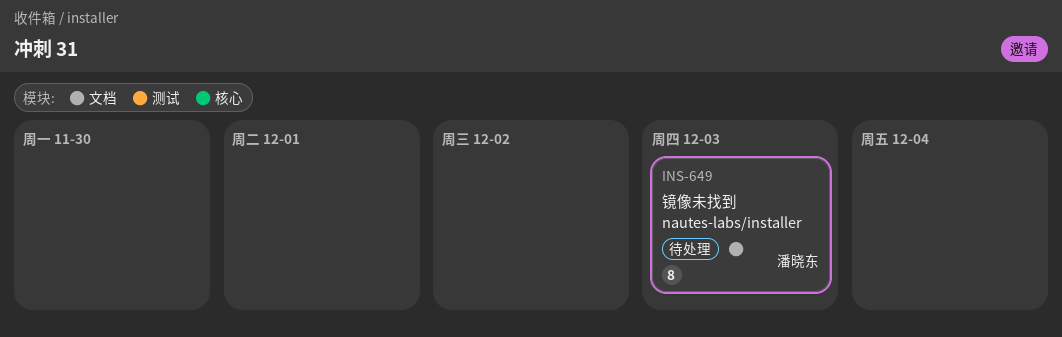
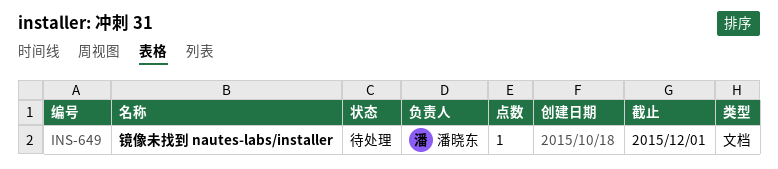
INS-649, estimate: 8 -> 1
INS-649, due: Dec 3 -> Dec 1

